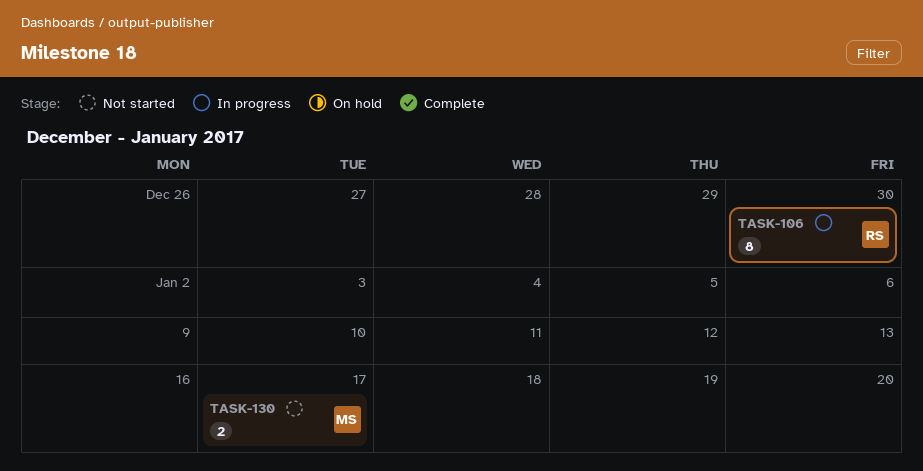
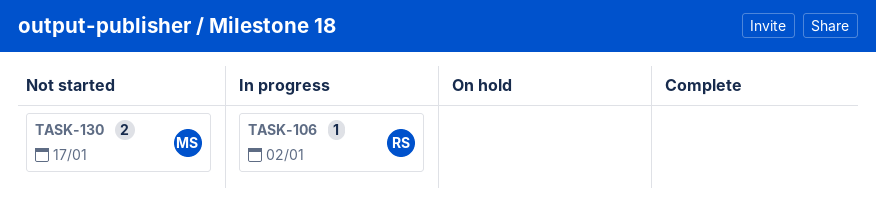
TASK-106, estimate: 8 -> 1
TASK-106, due: Dec 30 -> Jan 2

